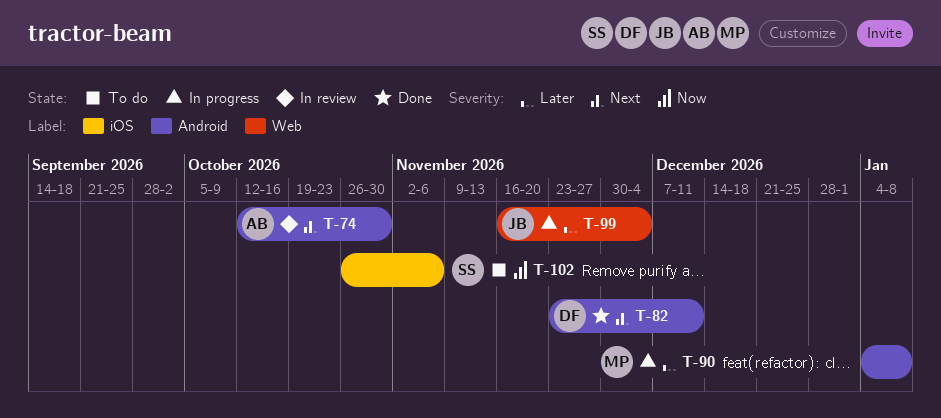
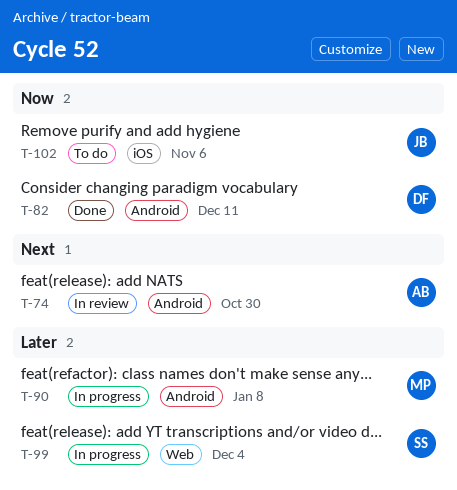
T-82, priority: Next -> Now
T-99, owner: JB -> SS
T-102, owner: SS -> JB

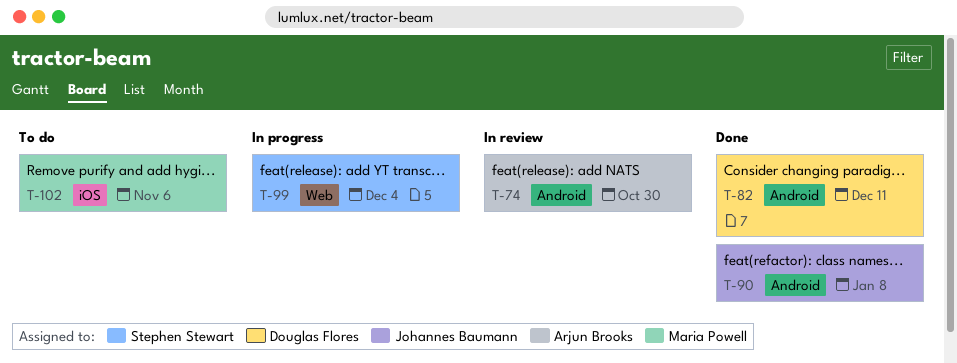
T-90, status: In progress -> Done
T-90, owner: Maria Powell -> Johannes Baumann
T-102, owner: Johannes Baumann -> Maria Powell

